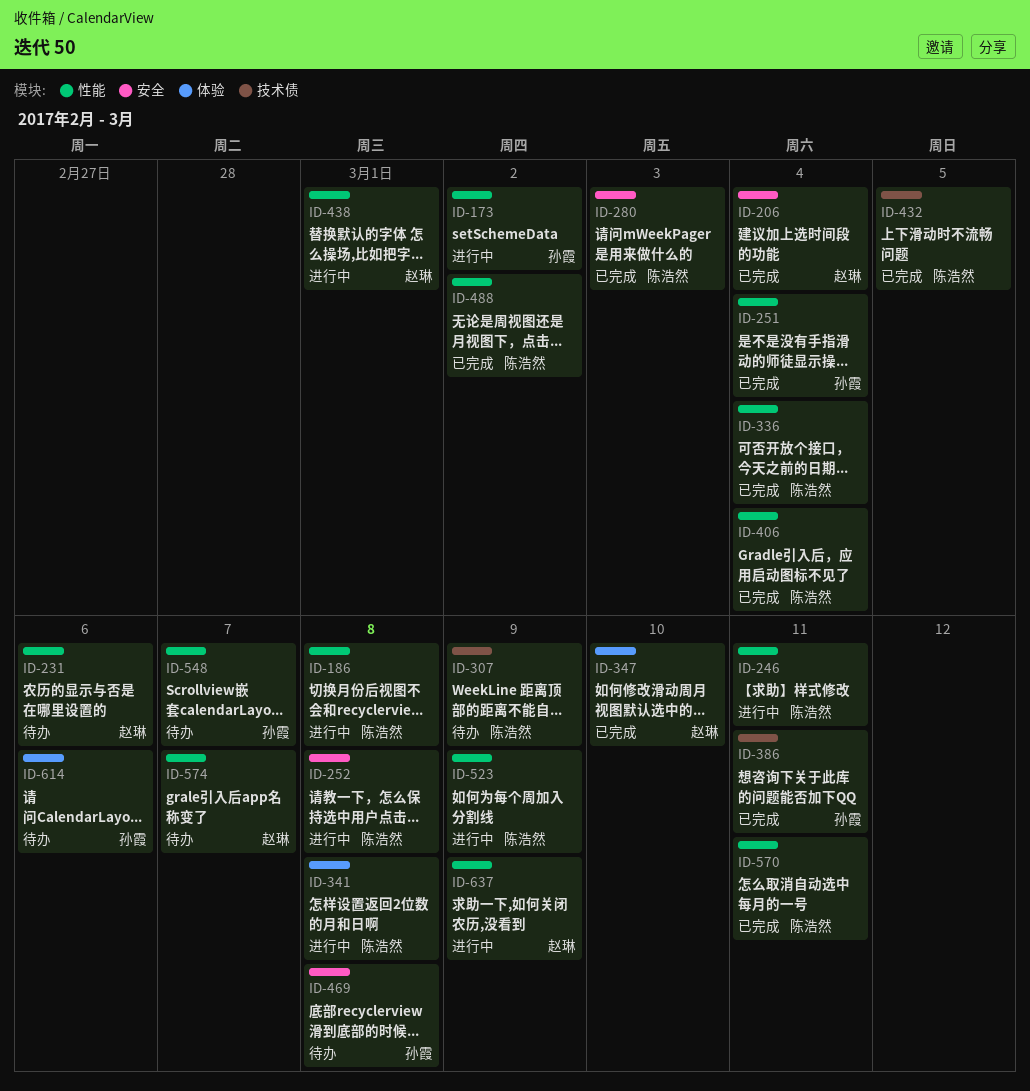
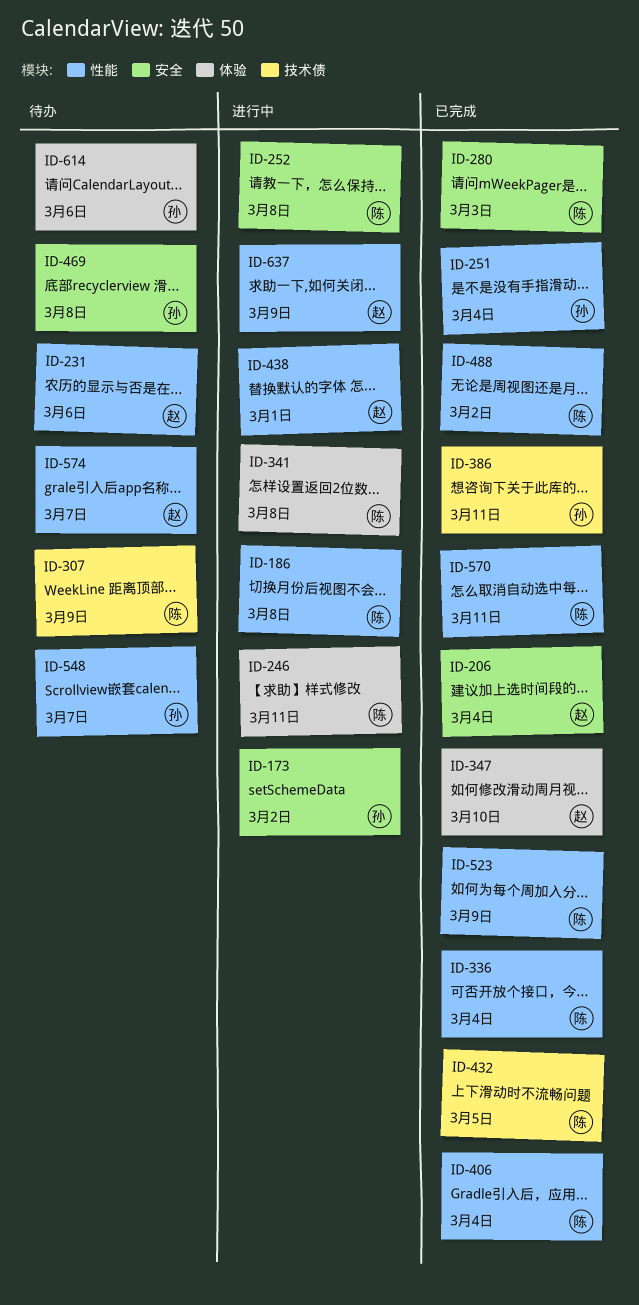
ID-173, label: 性能 -> 安全
ID-246, label: 性能 -> 体验
ID-523, status: 进行中 -> 已完成

